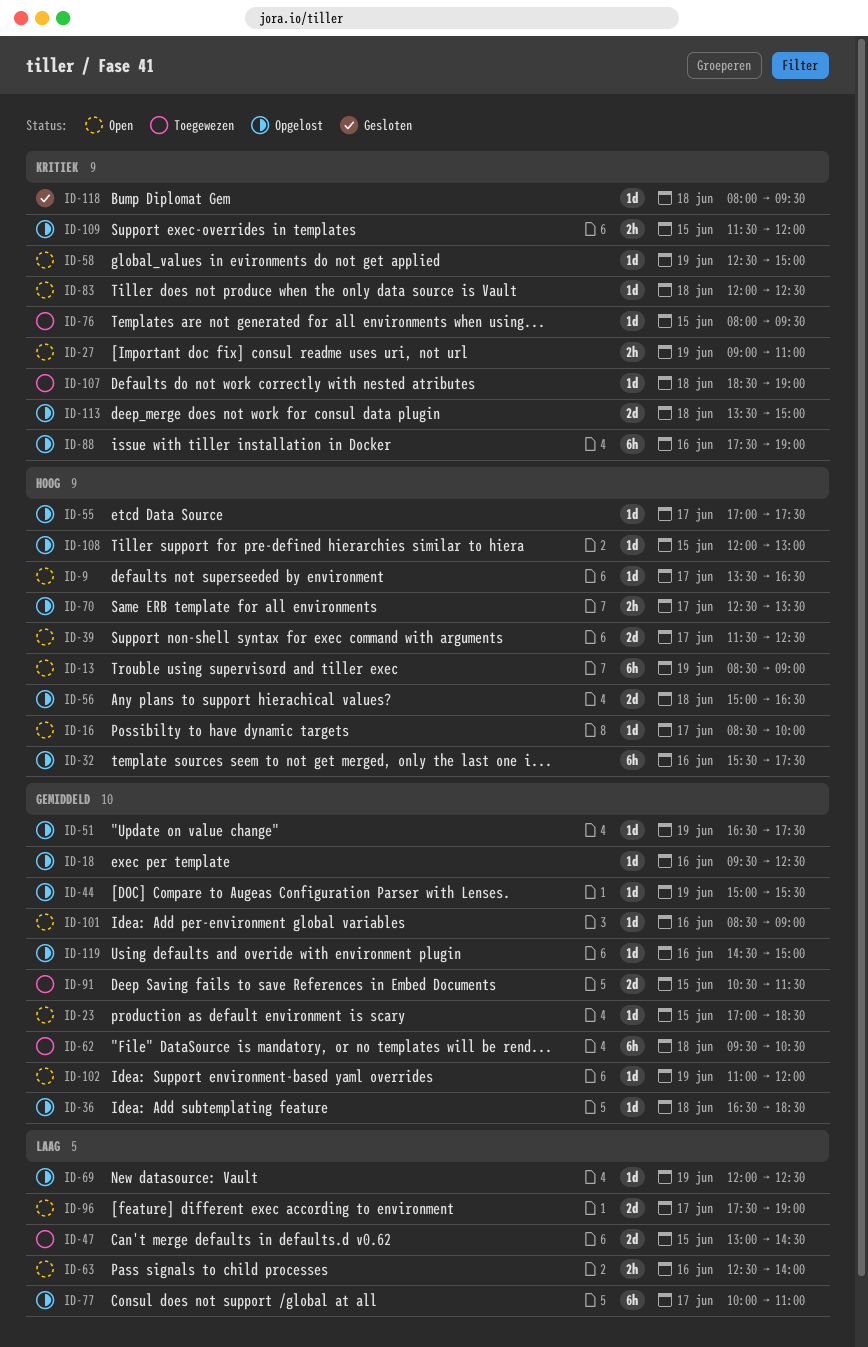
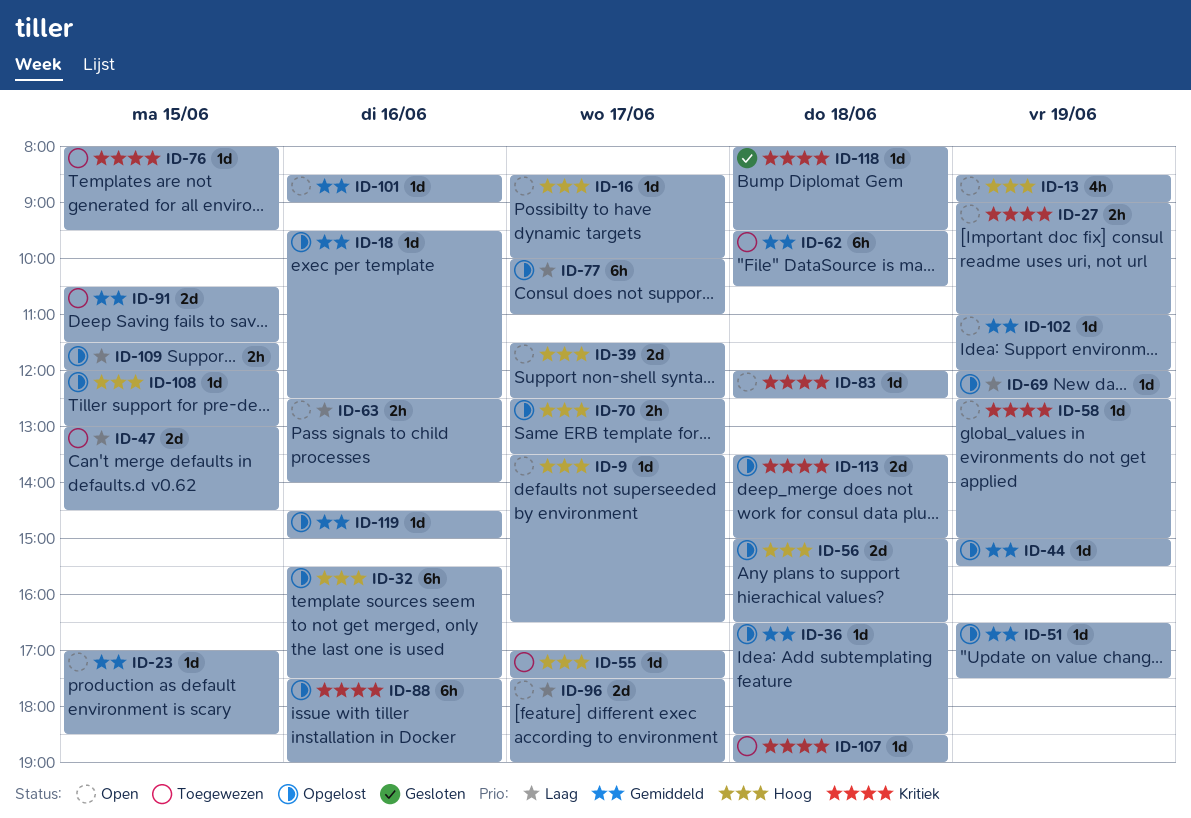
ID-13, estimate: 6h -> 4h
ID-55, status: Opgelost -> Toegewezen
ID-109, priority: Kritiek -> Laag

